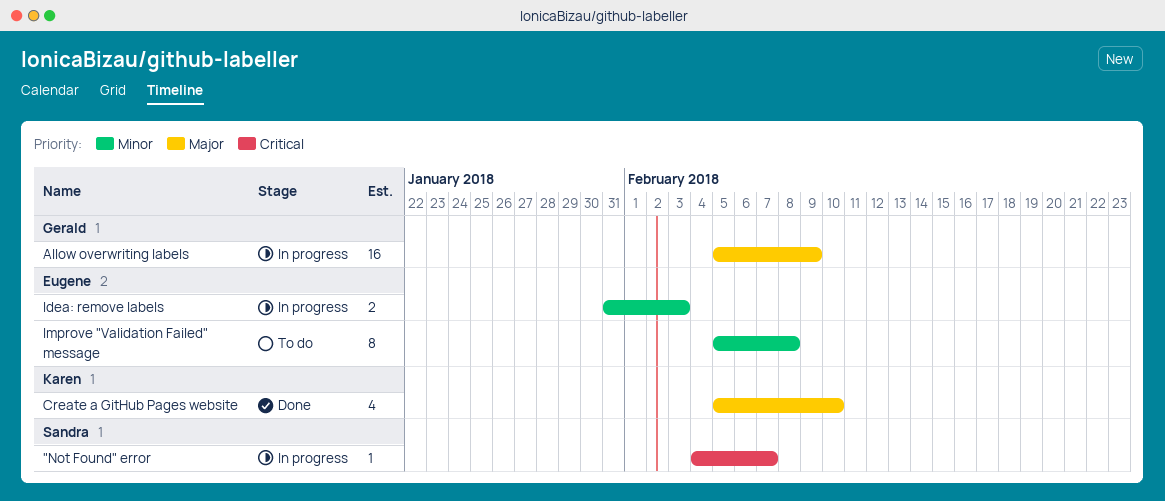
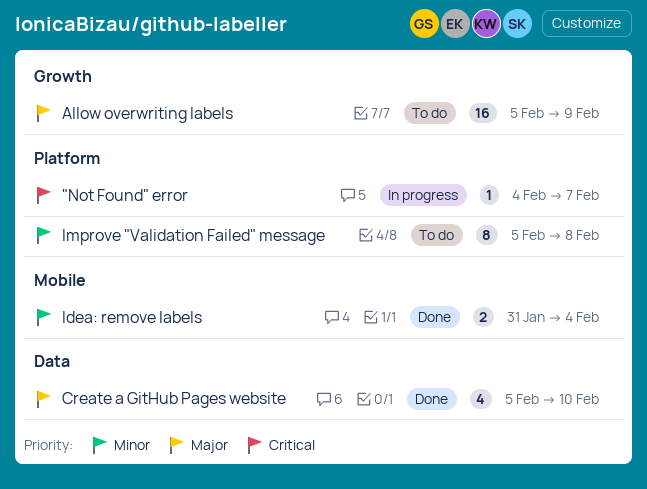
Allow overwriting labels, status: In progress -> To do
Idea: remove labels, status: In progress -> Done
Idea: remove labels, due: Feb 3 -> Feb 4

